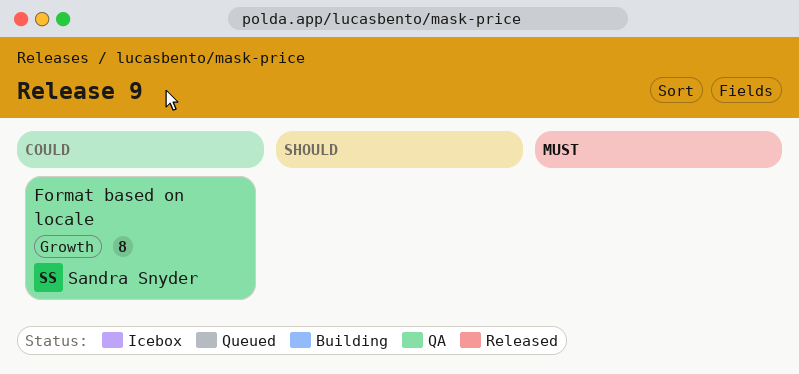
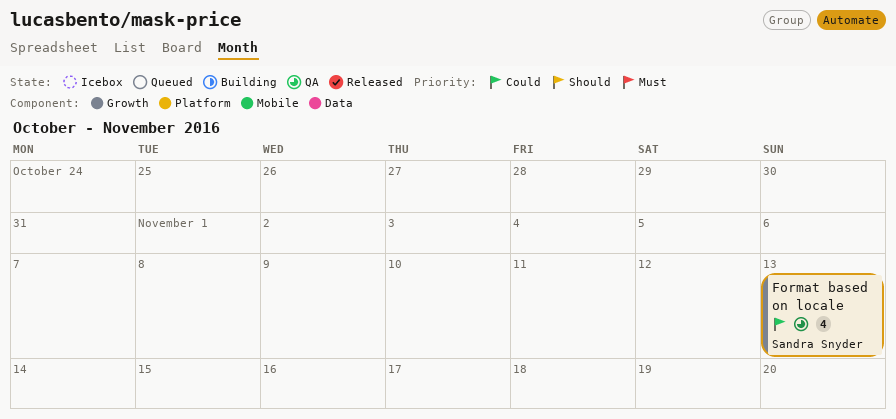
Format based on locale, estimate: 8 -> 4

